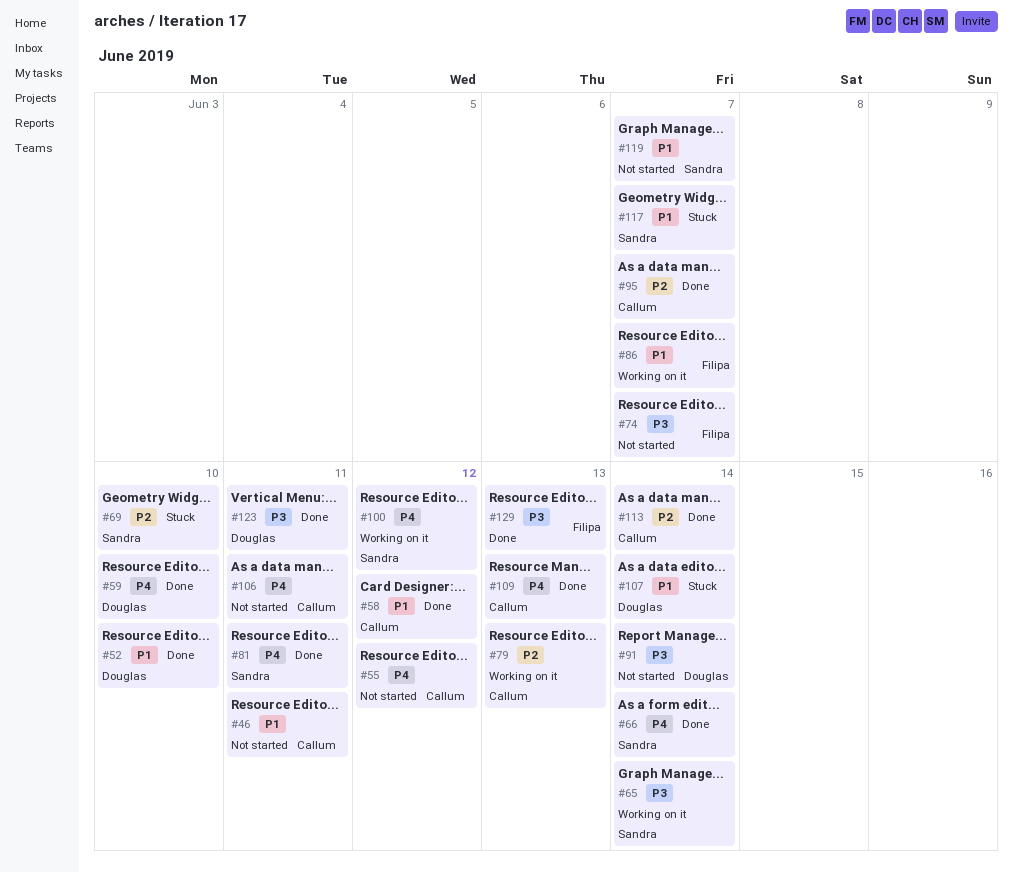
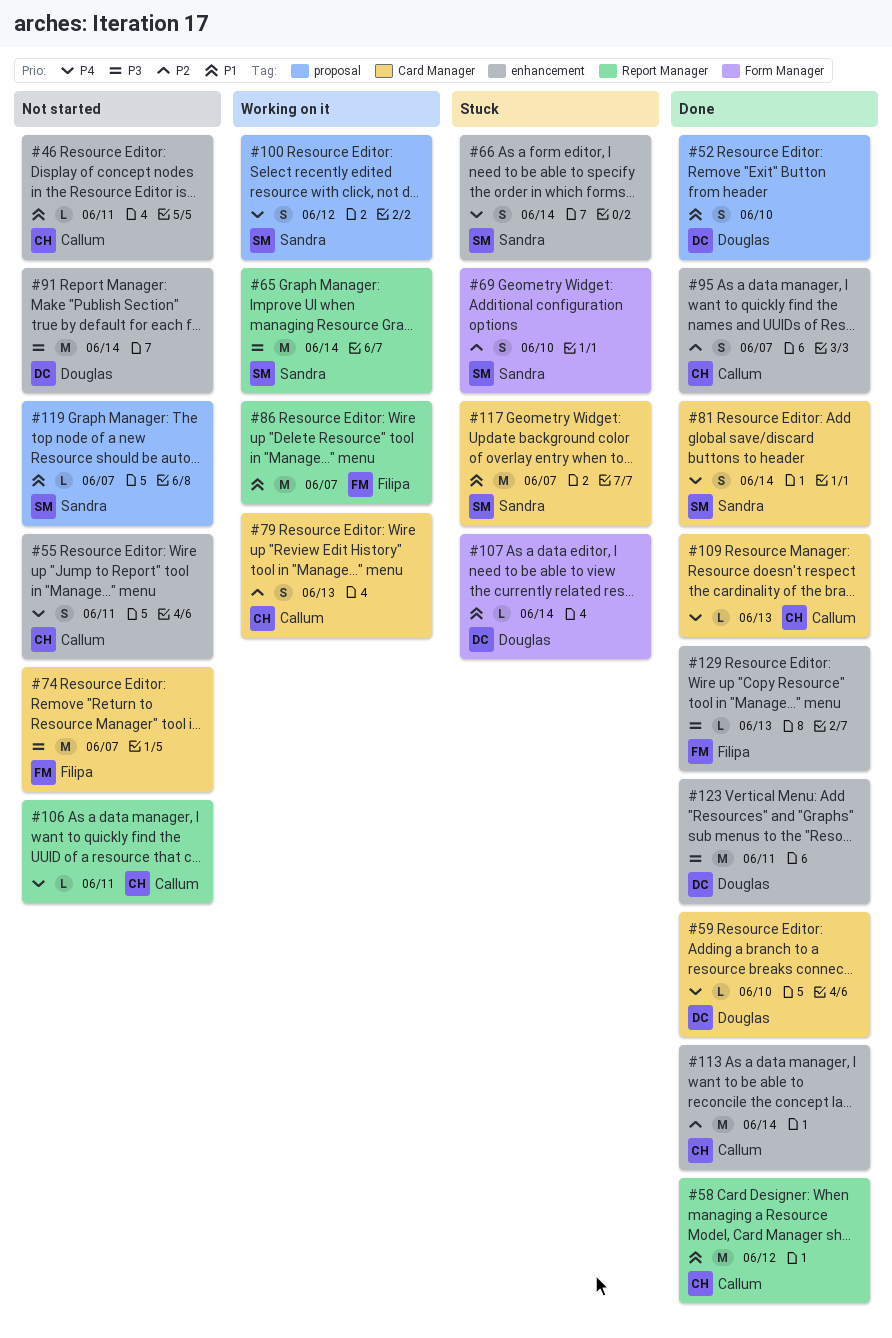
#55, due: Jun 12 -> Jun 11
#66, status: Done -> Stuck
#81, due: Jun 11 -> Jun 14

